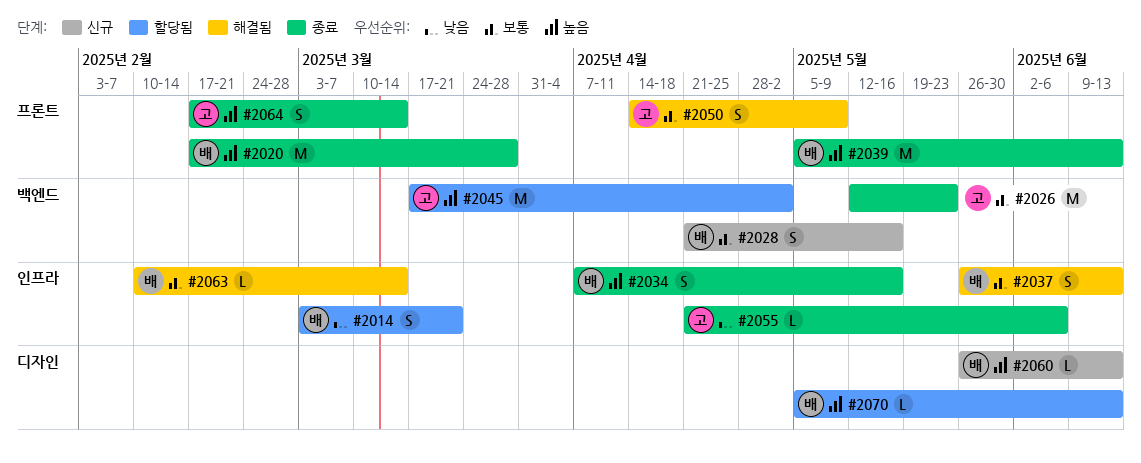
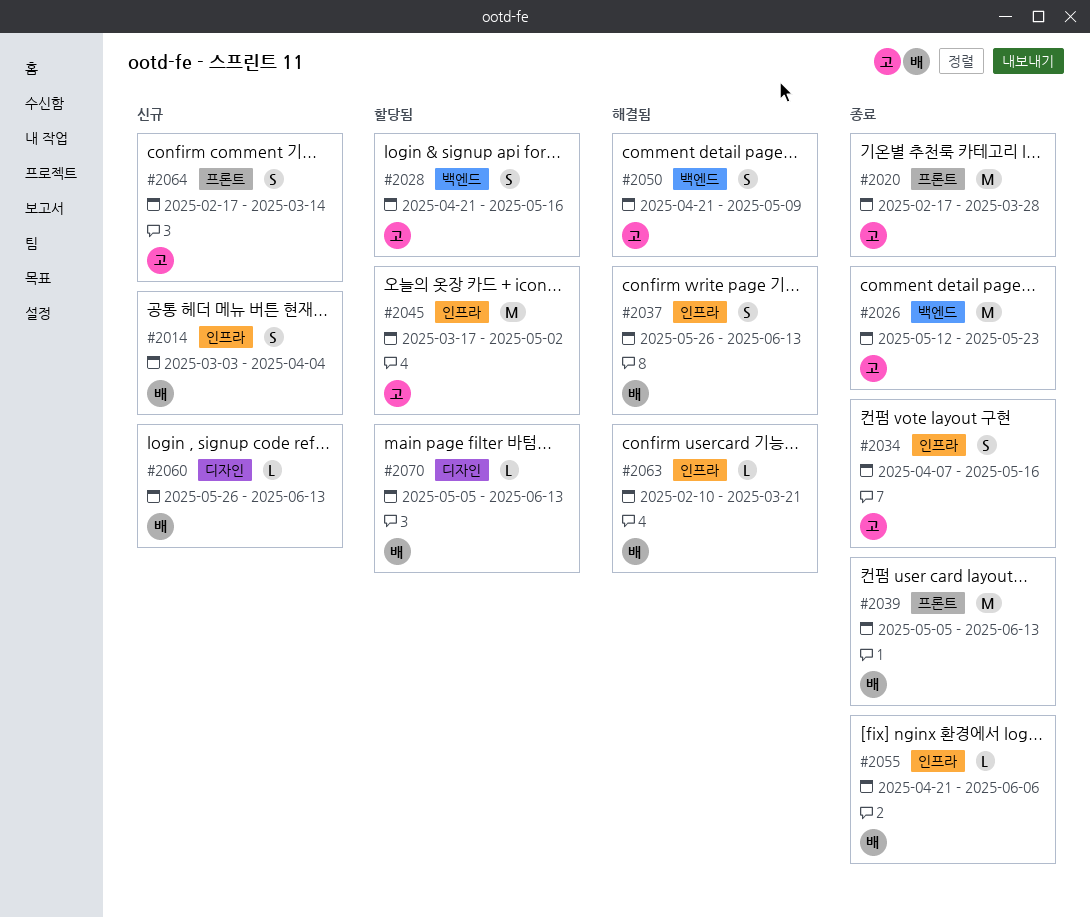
#2014, status: 할당됨 -> 신규
#2014, due: Mar 21 -> Apr 4
#2020, owner: 배 -> 고
#2028, status: 신규 -> 할당됨
#2028, owner: 배 -> 고
#2034, owner: 배 -> 고
#2045, label: 백엔드 -> 인프라
#2050, label: 프론트 -> 백엔드
#2050, start: Apr 14 -> Apr 21
#2055, owner: 고 -> 배
#2063, due: Mar 14 -> Mar 21
#2064, status: 종료 -> 신규

